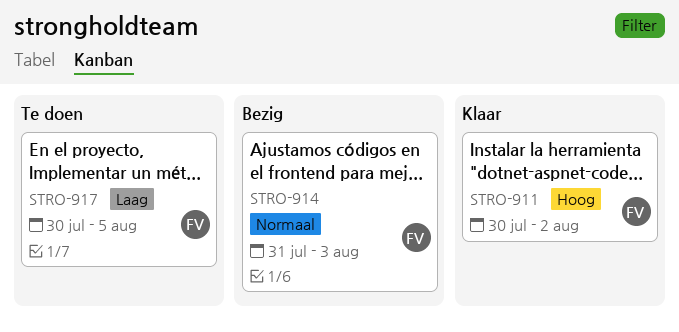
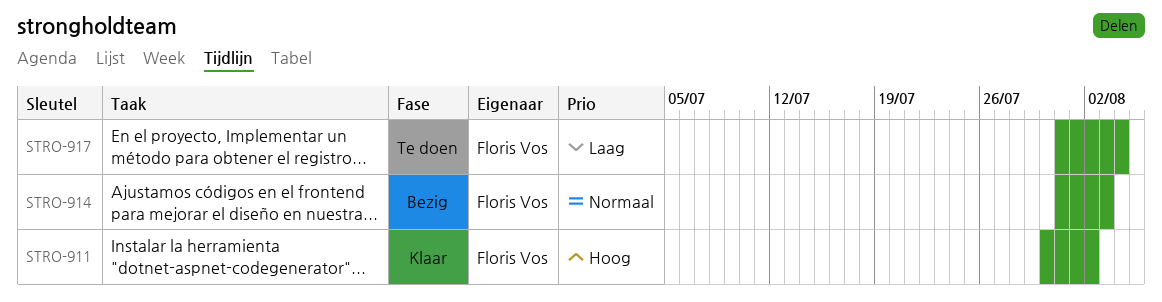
STRO-917, start: Jul 30 -> Jul 31
STRO-917, due: Aug 5 -> Aug 4

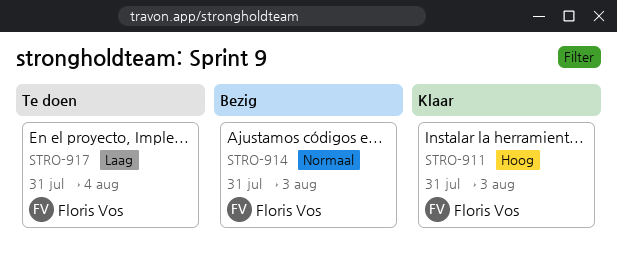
STRO-911, start: Jul 30 -> Jul 31
STRO-911, due: Aug 2 -> Aug 3

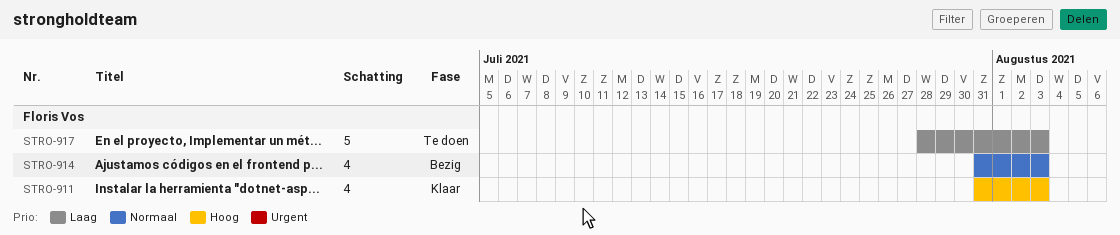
STRO-917, start: Jul 31 -> Jul 28
STRO-917, due: Aug 4 -> Aug 3

